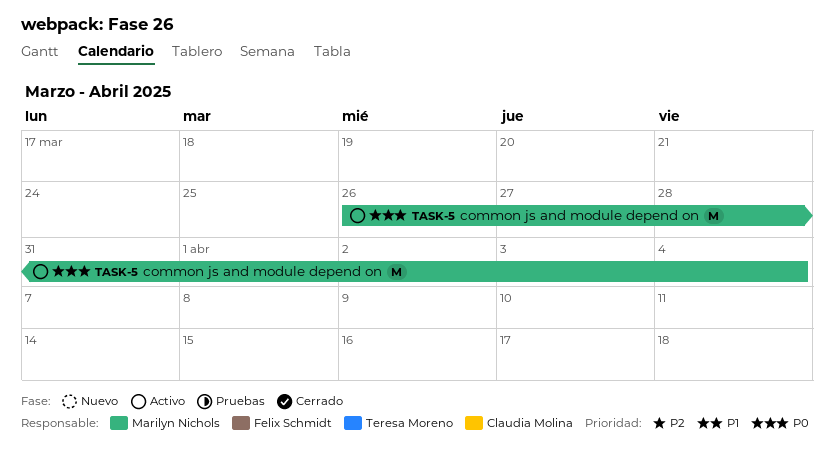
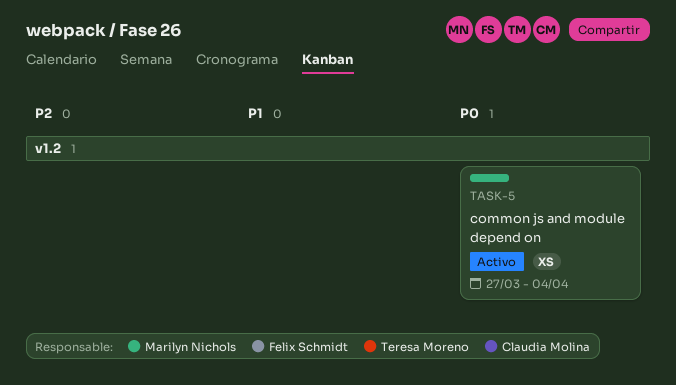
TASK-5, estimate: M -> XS
TASK-5, start: Mar 26 -> Mar 27

